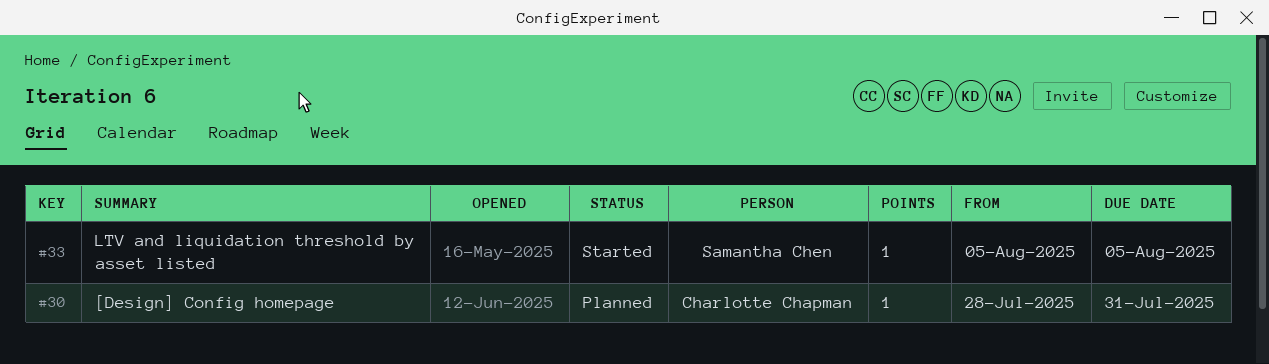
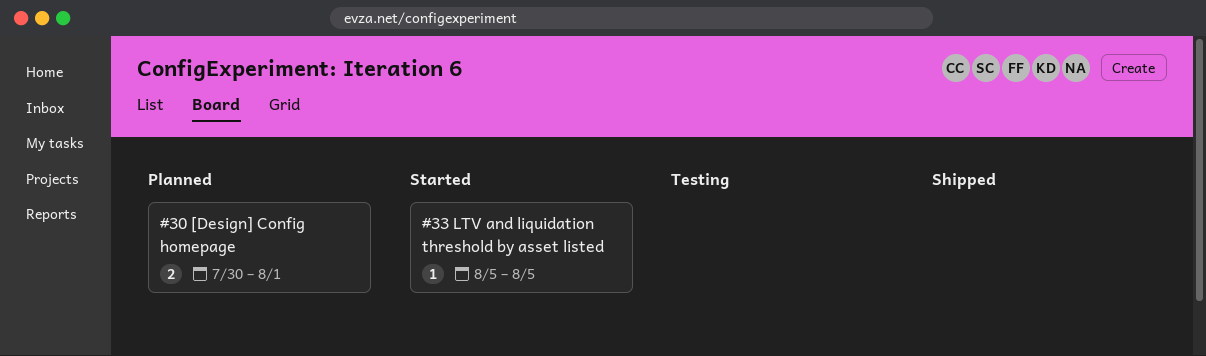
#30, estimate: 1 -> 2
#30, start: Jul 28 -> Jul 30
#30, due: Jul 31 -> Aug 1

